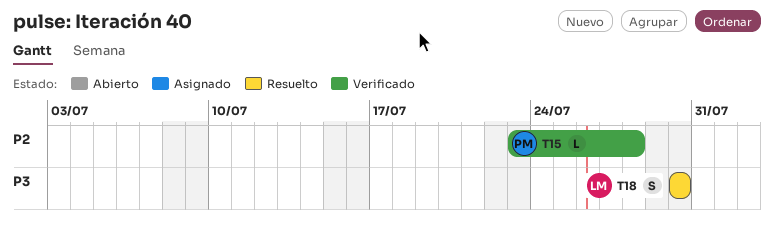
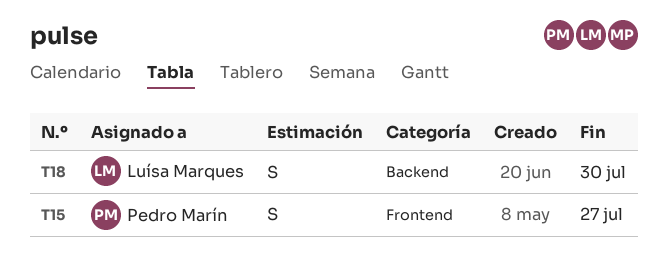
T15, estimate: L -> S
T15, due: Jul 28 -> Jul 27

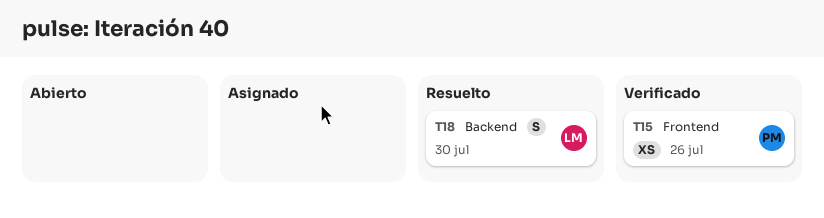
T15, estimate: S -> XS
T15, due: Jul 27 -> Jul 26

